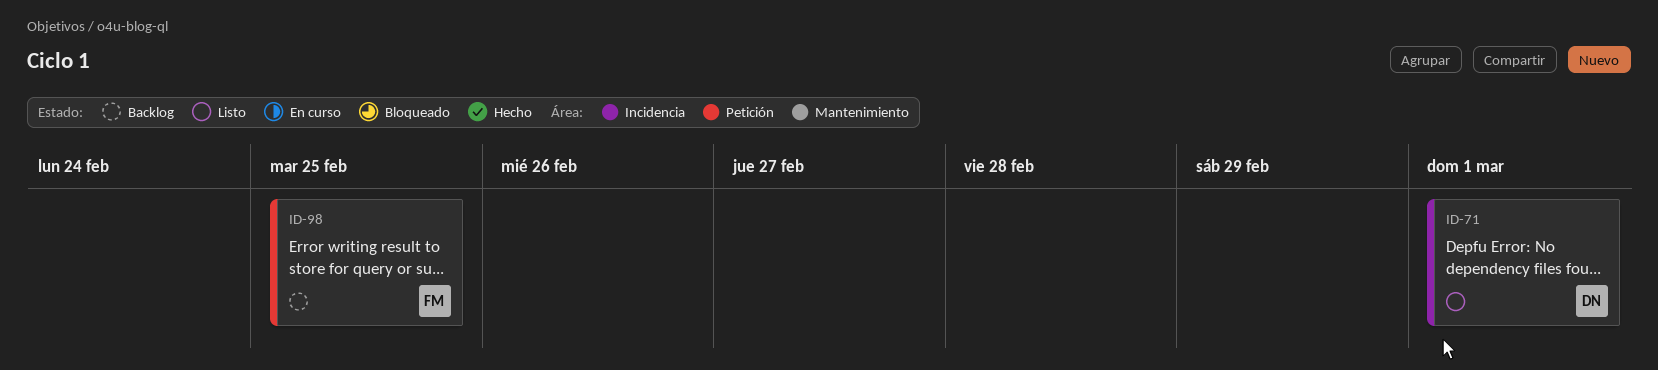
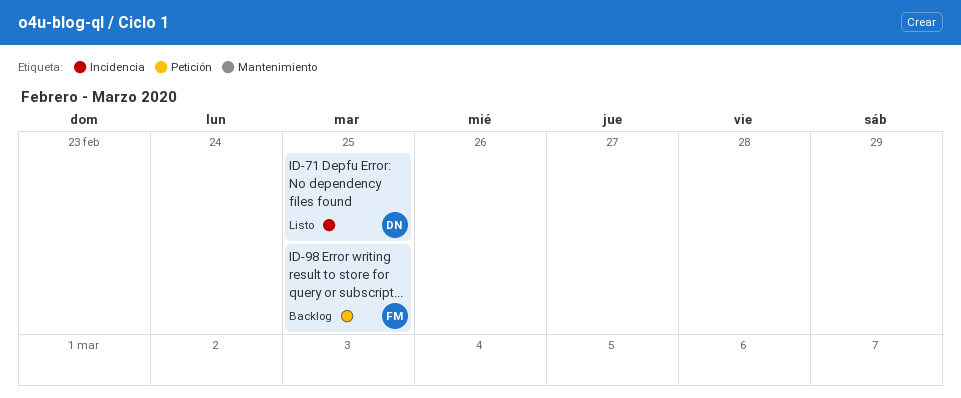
ID-71, due: Mar 1 -> Feb 25

